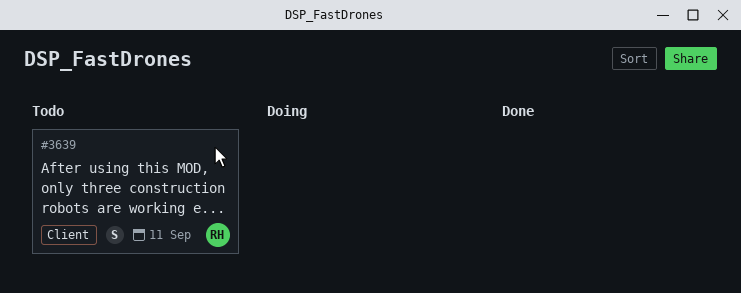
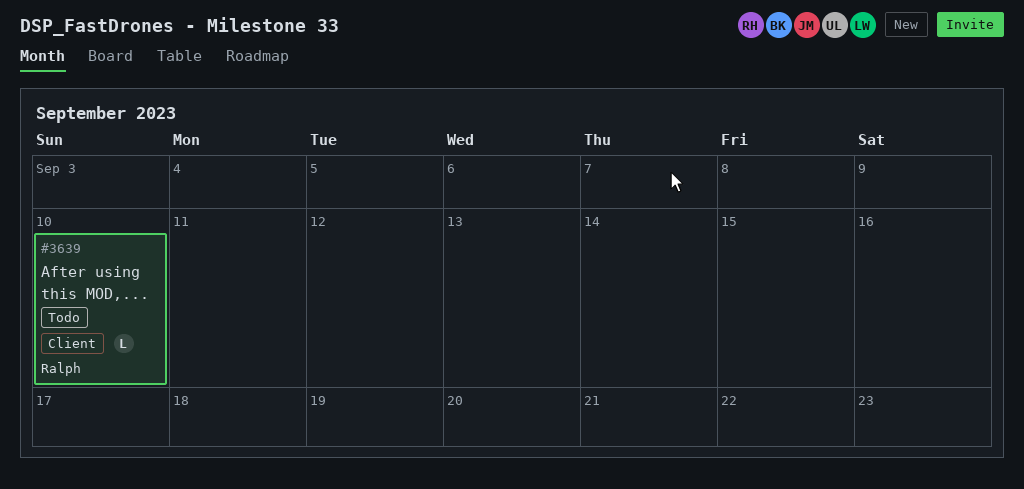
#3639, estimate: S -> L
#3639, due: Sep 11 -> Sep 10

